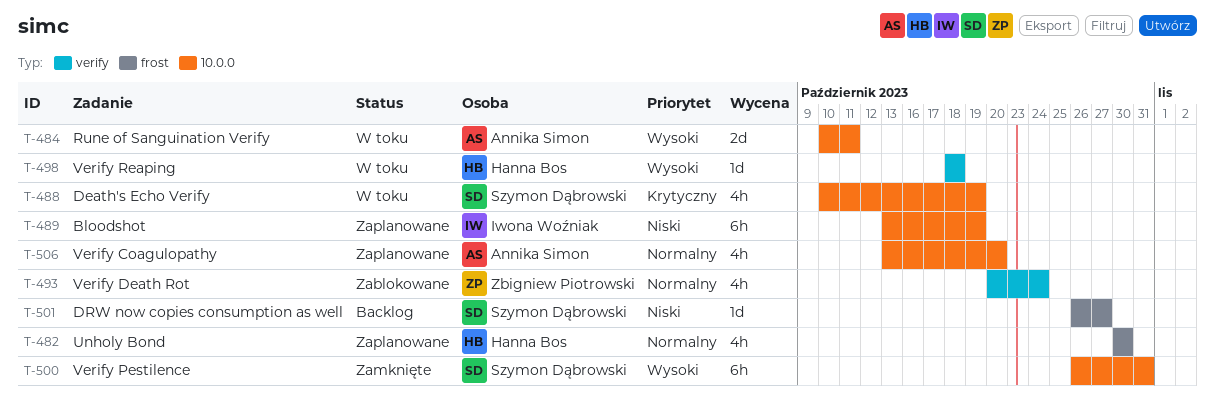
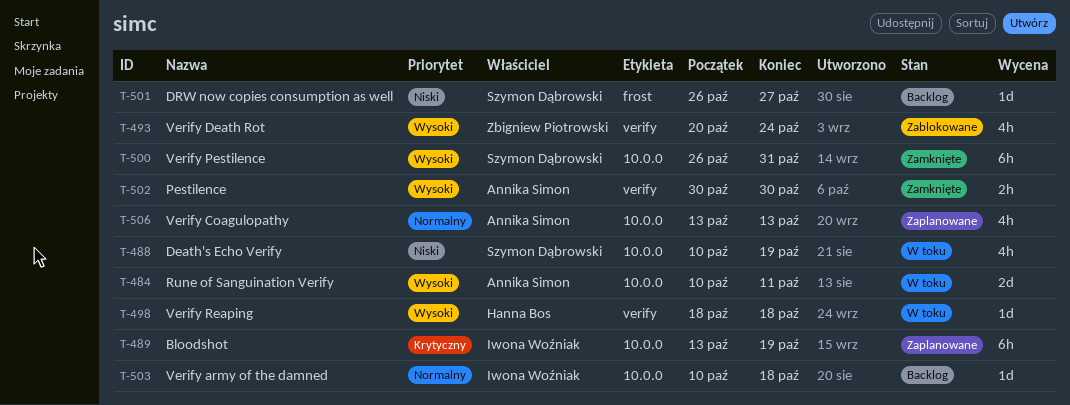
T-482: present -> none
T-488, priority: Krytyczny -> Niski
T-489, priority: Niski -> Krytyczny
T-493, priority: Normalny -> Wysoki
T-502: none -> present
T-503: none -> present
T-506, due: Oct 20 -> Oct 13

